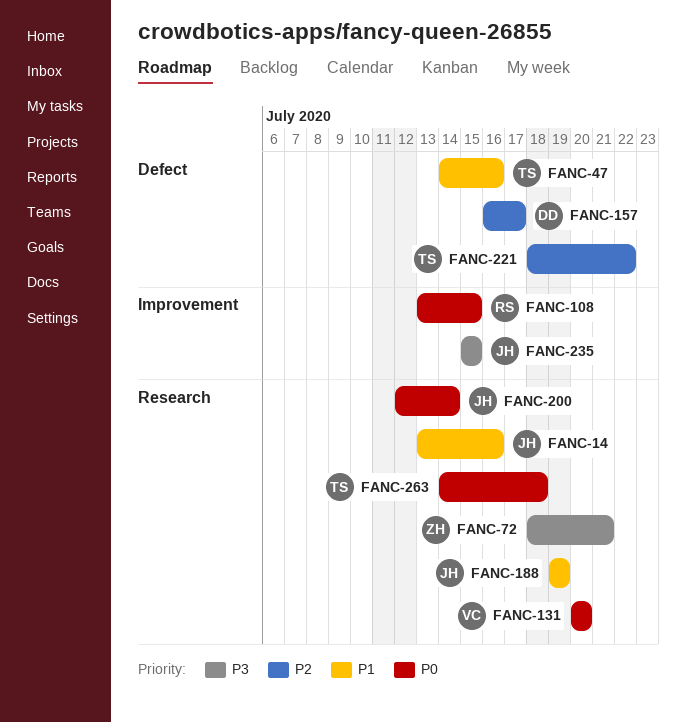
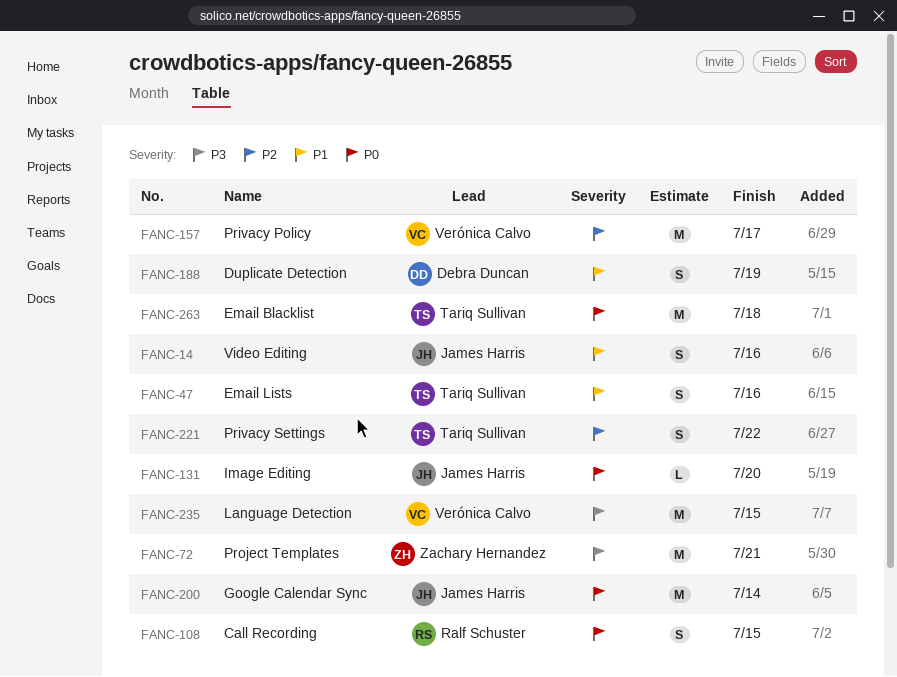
FANC-131, owner: Verónica Calvo -> James Harris
FANC-157, owner: Debra Duncan -> Verónica Calvo
FANC-188, owner: James Harris -> Debra Duncan
FANC-235, owner: James Harris -> Verónica Calvo

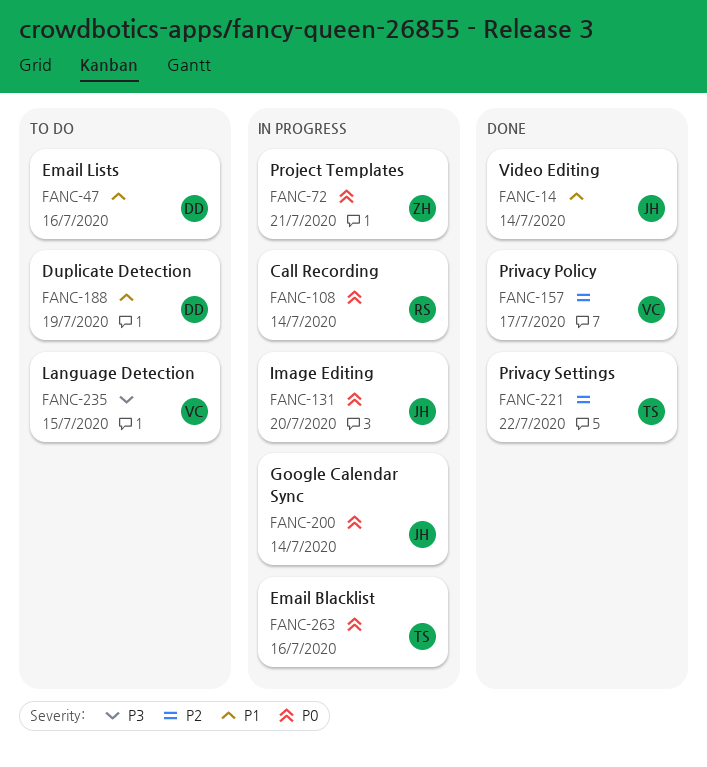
FANC-14, due: Jul 16 -> Jul 14
FANC-47, owner: Tariq Sullivan -> Debra Duncan
FANC-72, priority: P3 -> P0
FANC-108, due: Jul 15 -> Jul 14
FANC-263, due: Jul 18 -> Jul 16

